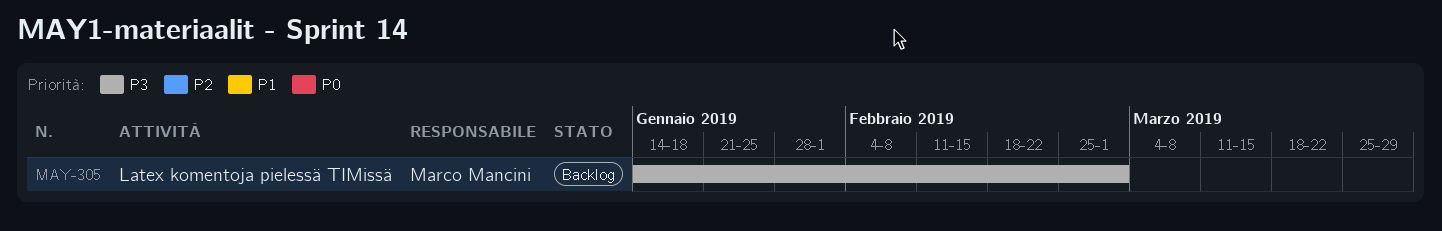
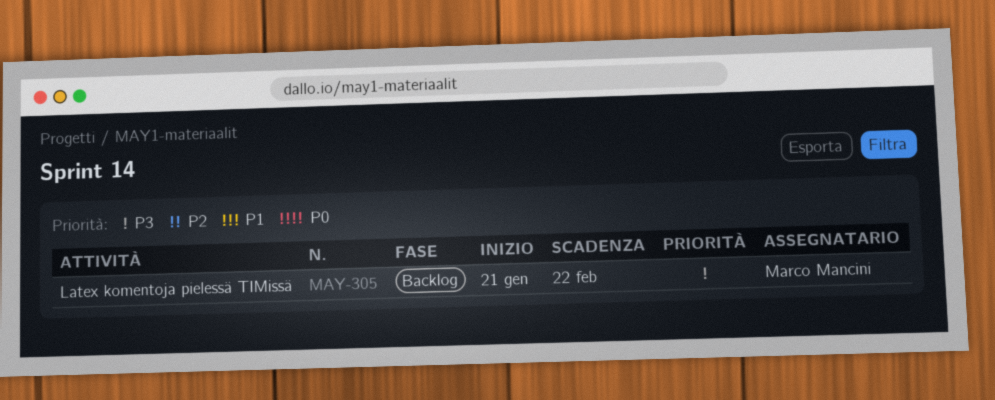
MAY-305, start: Jan 14 -> Jan 21
MAY-305, due: Mar 1 -> Feb 22

